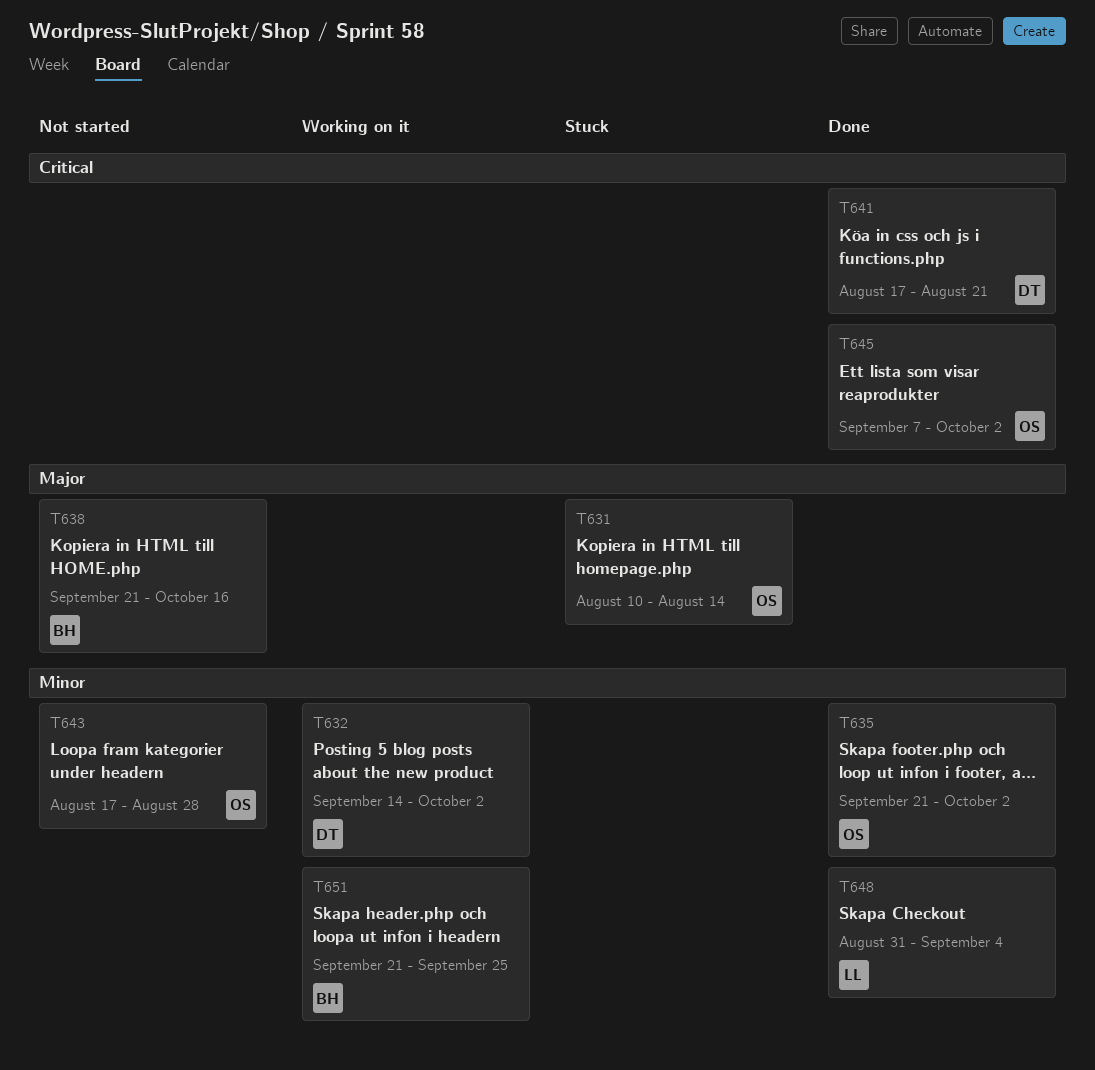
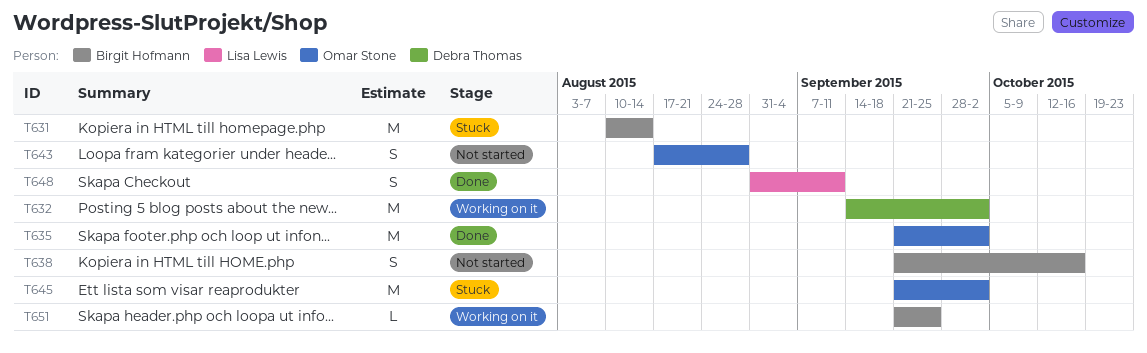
T631, owner: Omar Stone -> Birgit Hofmann
T641: present -> none
T645, status: Done -> Stuck
T645, start: Sep 7 -> Sep 21
T648, due: Sep 4 -> Sep 11

